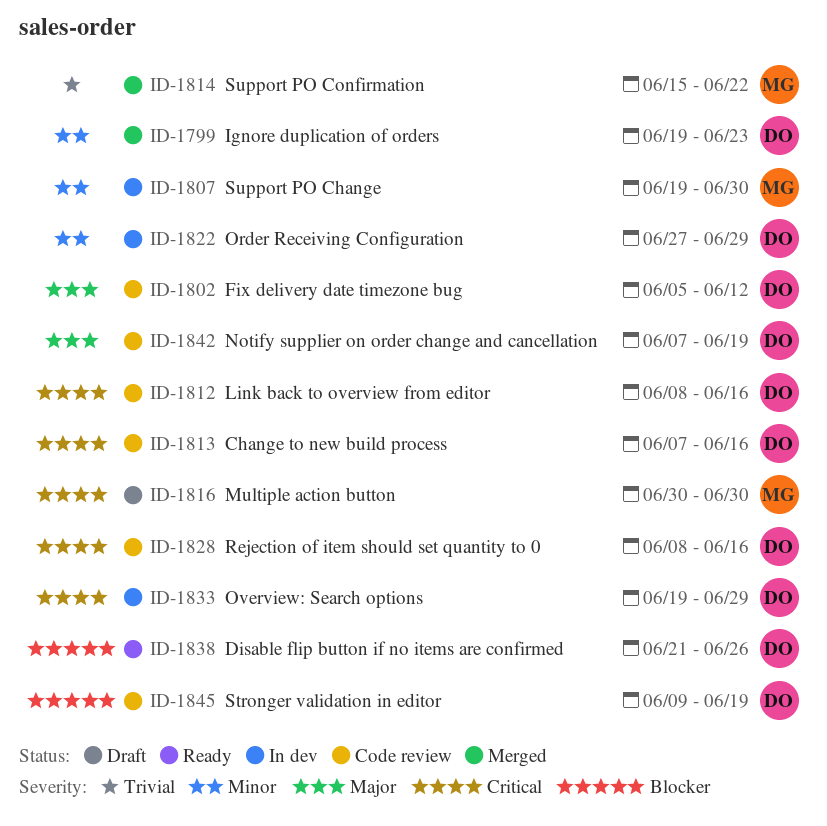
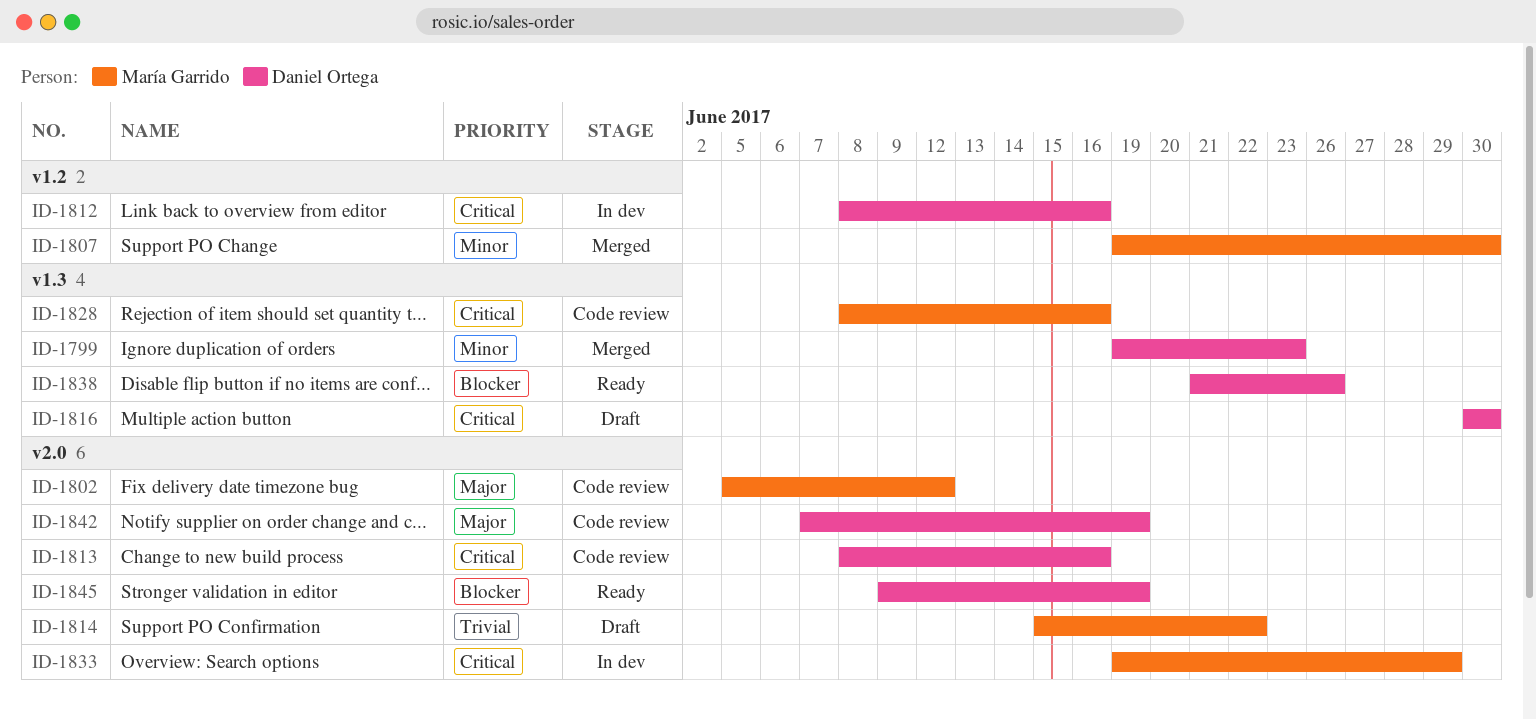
ID-1802, owner: Daniel Ortega -> María Garrido
ID-1807, status: In dev -> Merged
ID-1812, status: Code review -> In dev
ID-1813, start: Jun 7 -> Jun 8
ID-1814, status: Merged -> Draft
ID-1816, owner: María Garrido -> Daniel Ortega
ID-1822: present -> none
ID-1828, owner: Daniel Ortega -> María Garrido
ID-1833, owner: Daniel Ortega -> María Garrido
ID-1845, status: Code review -> Ready

